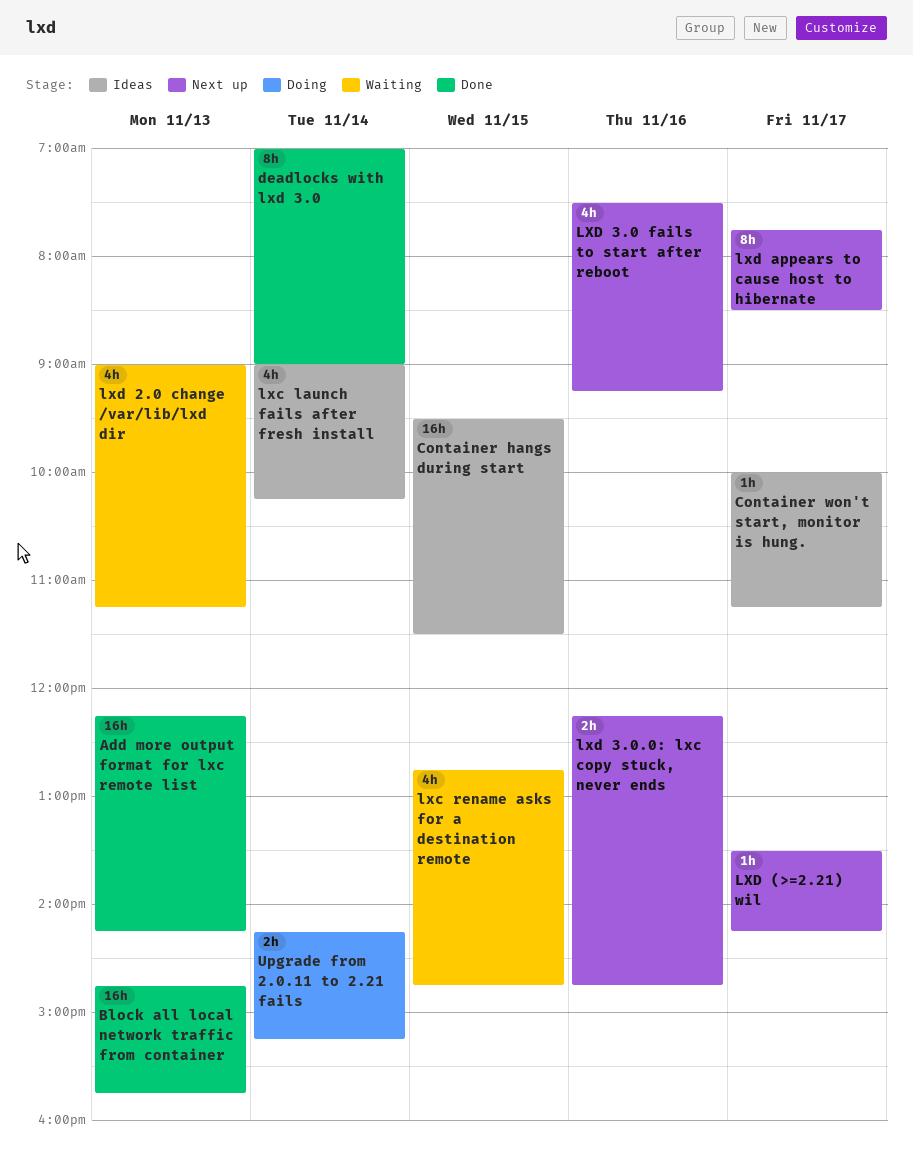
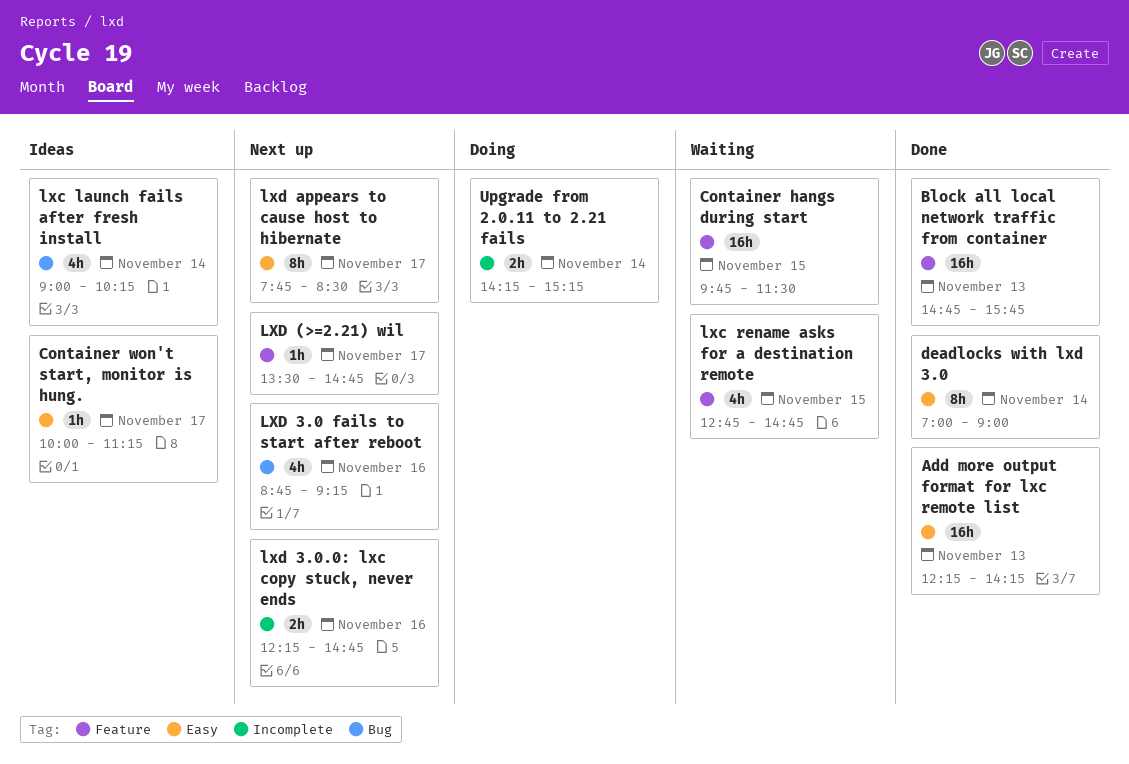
Container hangs during start, status: Ideas -> Waiting
Container hangs during start, begins: 09:30 -> 09:45
LXD (>=2.21) wil, ends: 14:15 -> 14:45
lxd 2.0 change /var/lib/lxd dir: present -> none
LXD 3.0 fails to start after reboot, begins: 07:30 -> 08:45

